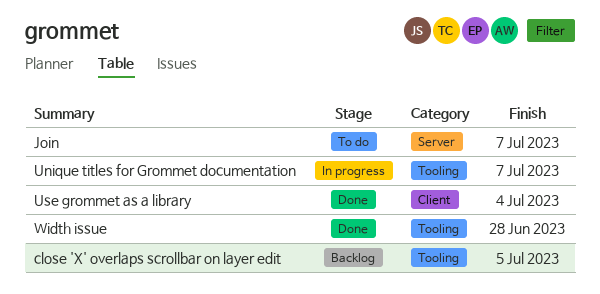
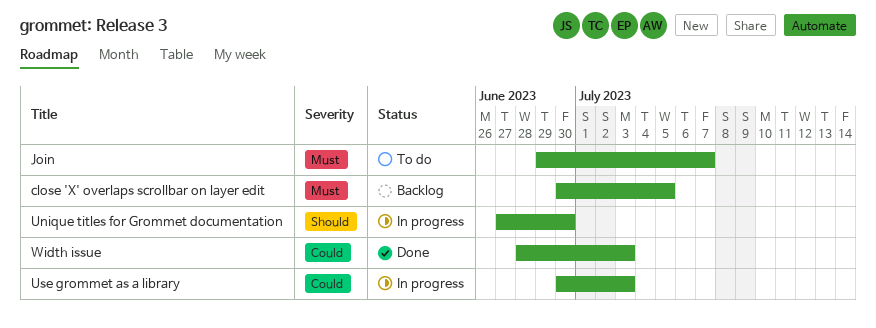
Unique titles for Grommet documentation, due: Jul 7 -> Jun 30
Use grommet as a library, status: Done -> In progress
Use grommet as a library, due: Jul 4 -> Jul 3
Width issue, due: Jun 28 -> Jul 3

